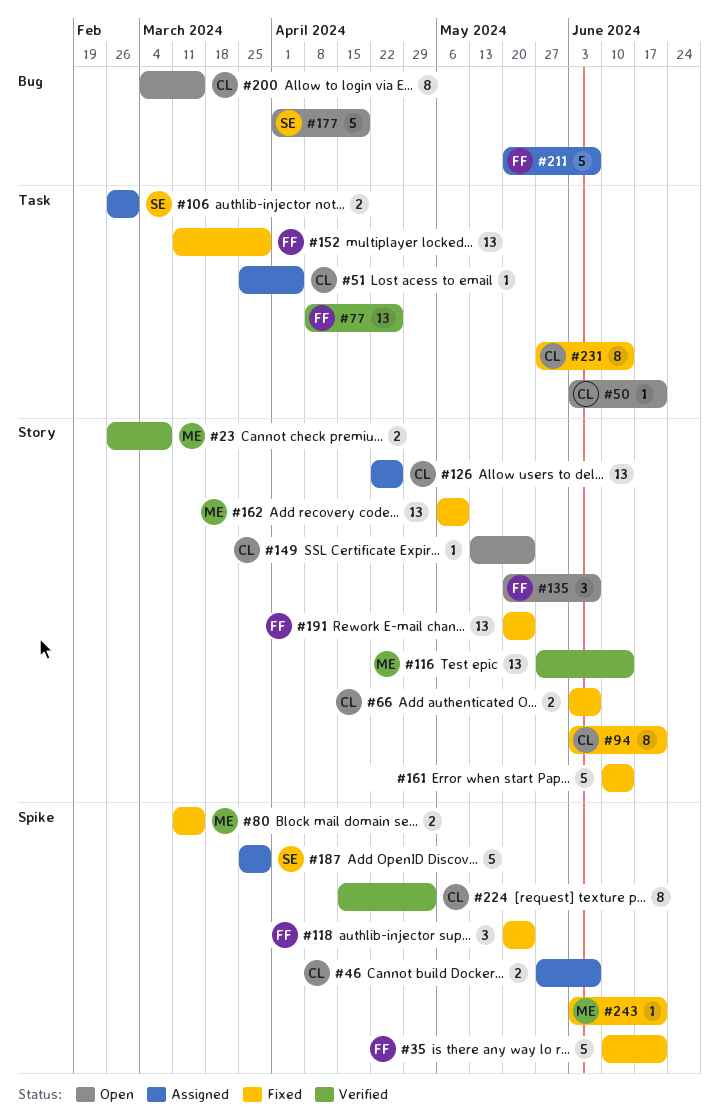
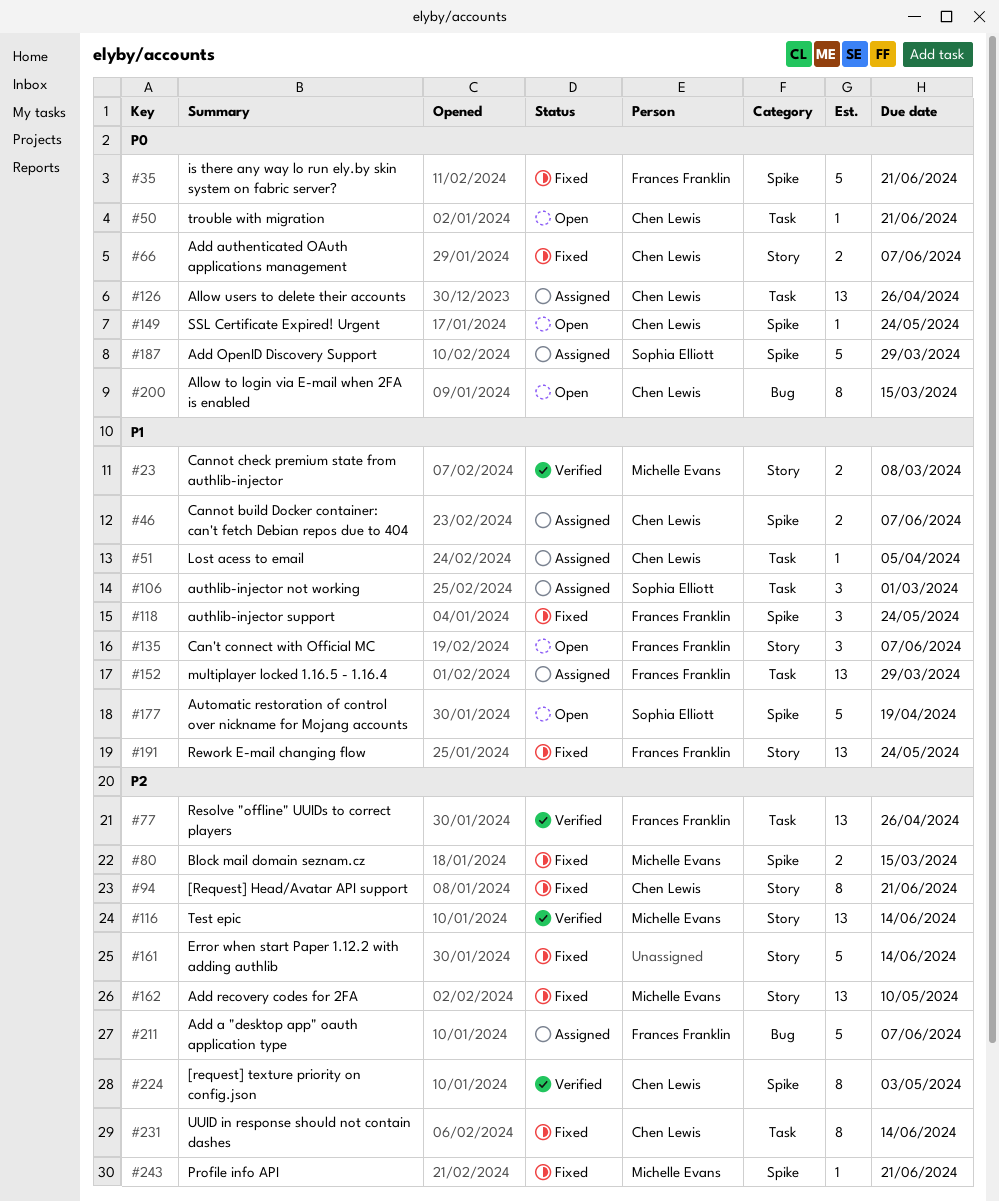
#106, estimate: 2 -> 3
#126, label: Story -> Task
#149, label: Story -> Spike
#152, status: Fixed -> Assigned
#177, label: Bug -> Spike

